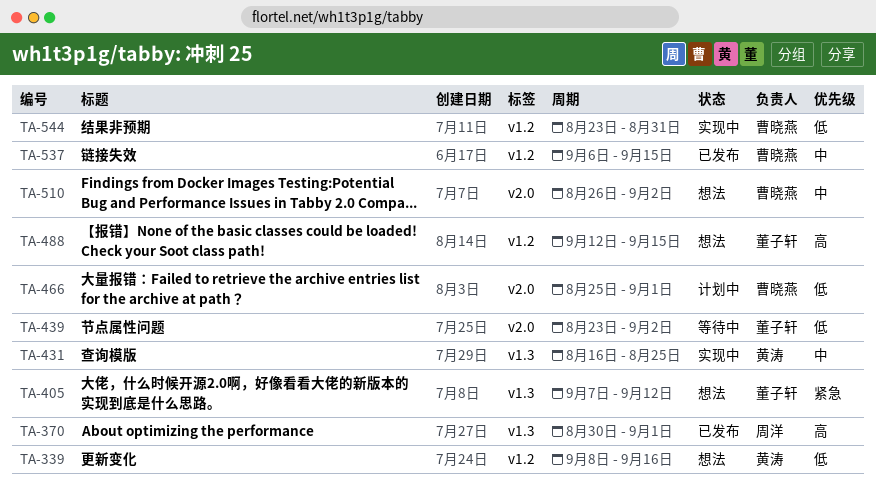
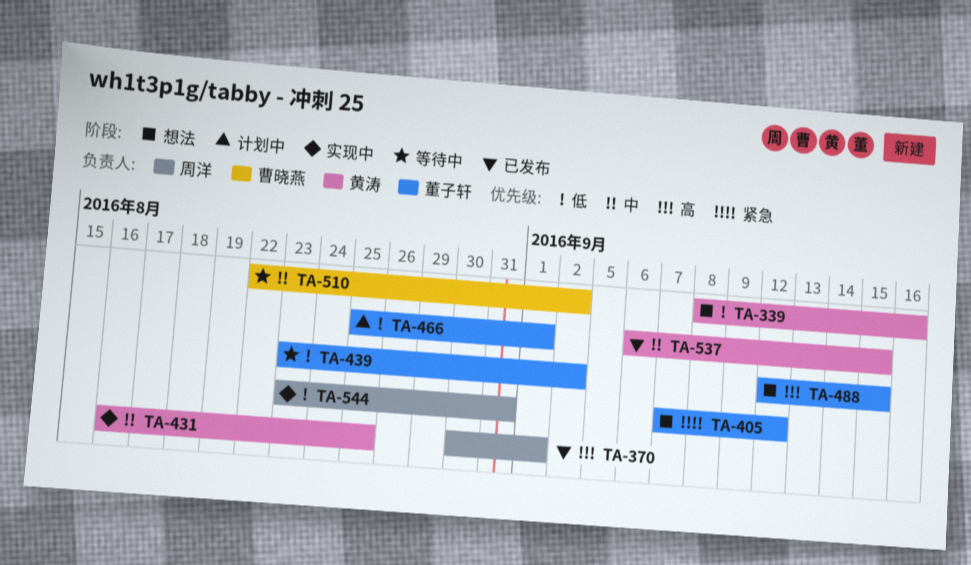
TA-466, owner: 曹晓燕 -> 董子轩
TA-510, status: 想法 -> 等待中
TA-510, start: Aug 26 -> Aug 22
TA-537, owner: 曹晓燕 -> 黄涛
TA-544, owner: 曹晓燕 -> 周洋

